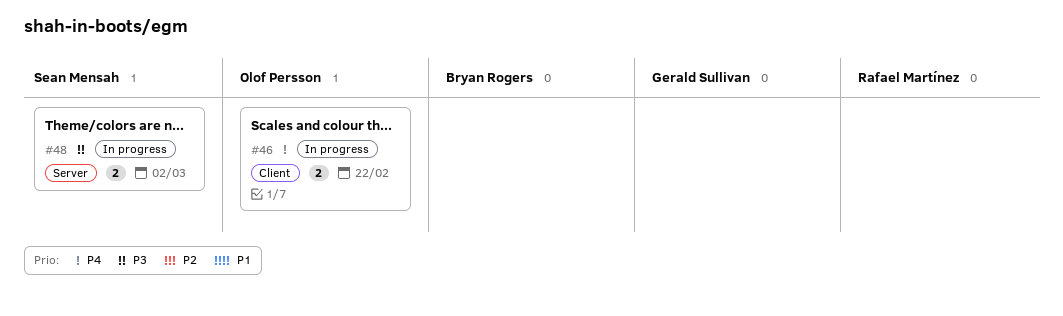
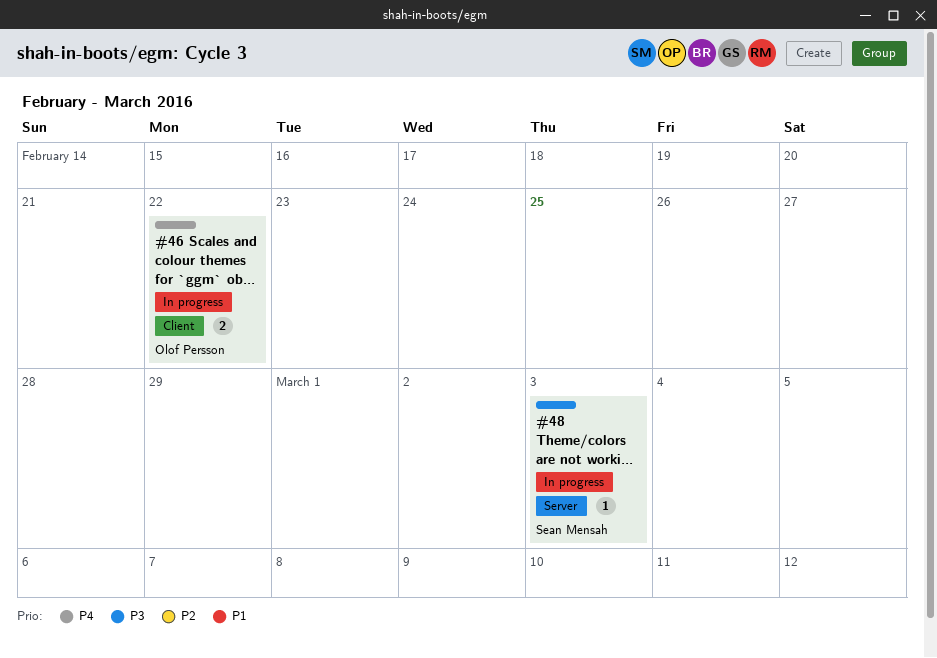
#48, estimate: 2 -> 1
#48, due: Mar 2 -> Mar 3

